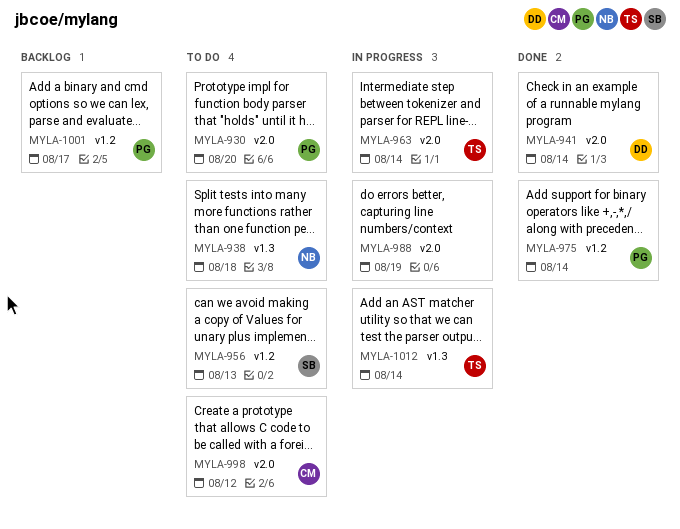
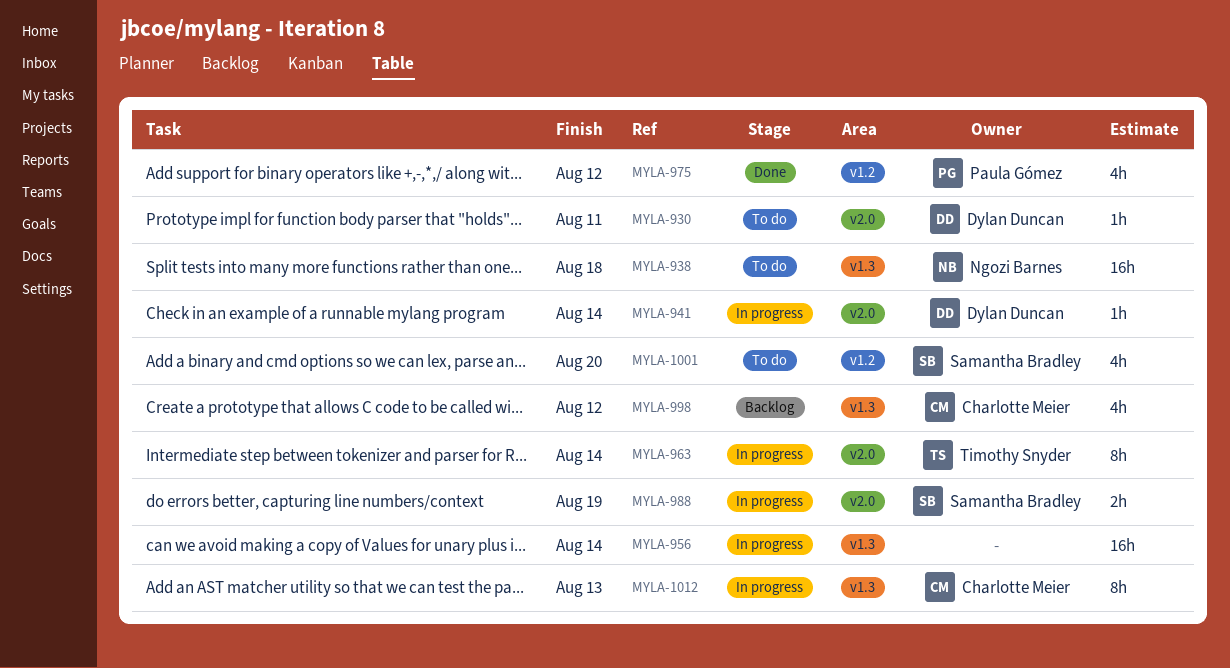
MYLA-930, owner: Paula Gómez -> Dylan Duncan
MYLA-930, due: Aug 20 -> Aug 11
MYLA-941, status: Done -> In progress
MYLA-956, status: To do -> In progress
MYLA-956, owner: Samantha Bradley -> none
MYLA-956, label: v1.2 -> v1.3
MYLA-956, due: Aug 13 -> Aug 14
MYLA-975, due: Aug 14 -> Aug 12
MYLA-988, owner: none -> Samantha Bradley
MYLA-998, status: To do -> Backlog
MYLA-998, label: v2.0 -> v1.3
MYLA-1001, status: Backlog -> To do
MYLA-1001, owner: Paula Gómez -> Samantha Bradley
MYLA-1001, due: Aug 17 -> Aug 20
MYLA-1012, owner: Timothy Snyder -> Charlotte Meier
MYLA-1012, due: Aug 14 -> Aug 13

